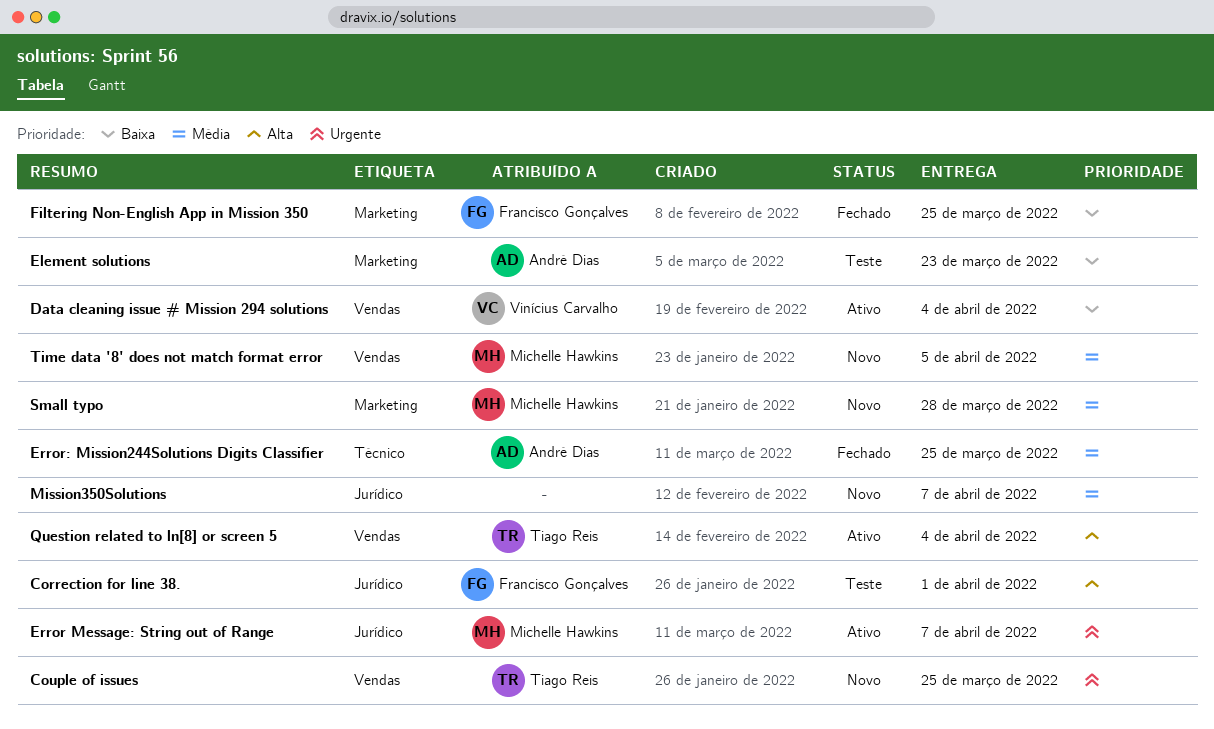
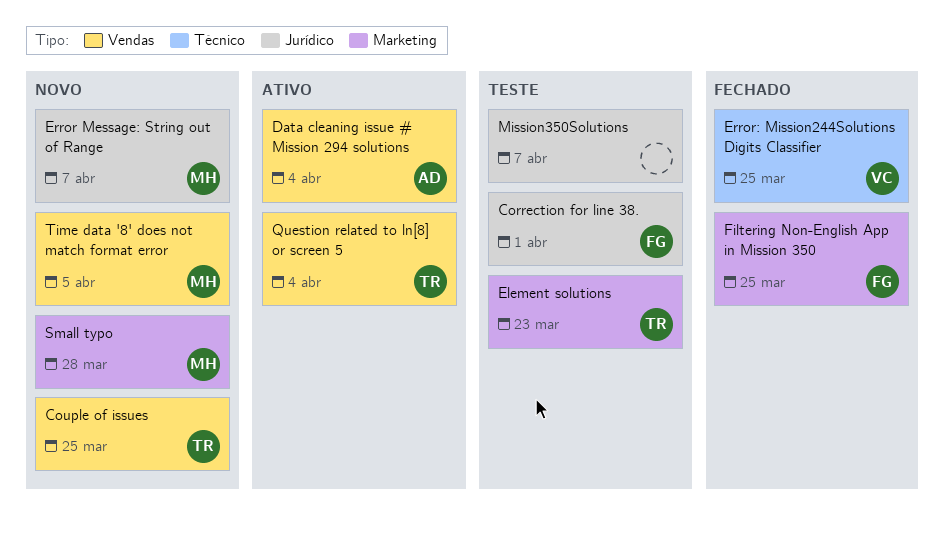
Data cleaning issue # Mission 294 solutions, owner: Vinícius Carvalho -> André Dias
Element solutions, owner: André Dias -> Tiago Reis
Error Message: String out of Range, status: Ativo -> Novo
Error: Mission244Solutions Digits Classifier, owner: André Dias -> Vinícius Carvalho
Mission350Solutions, status: Novo -> Teste

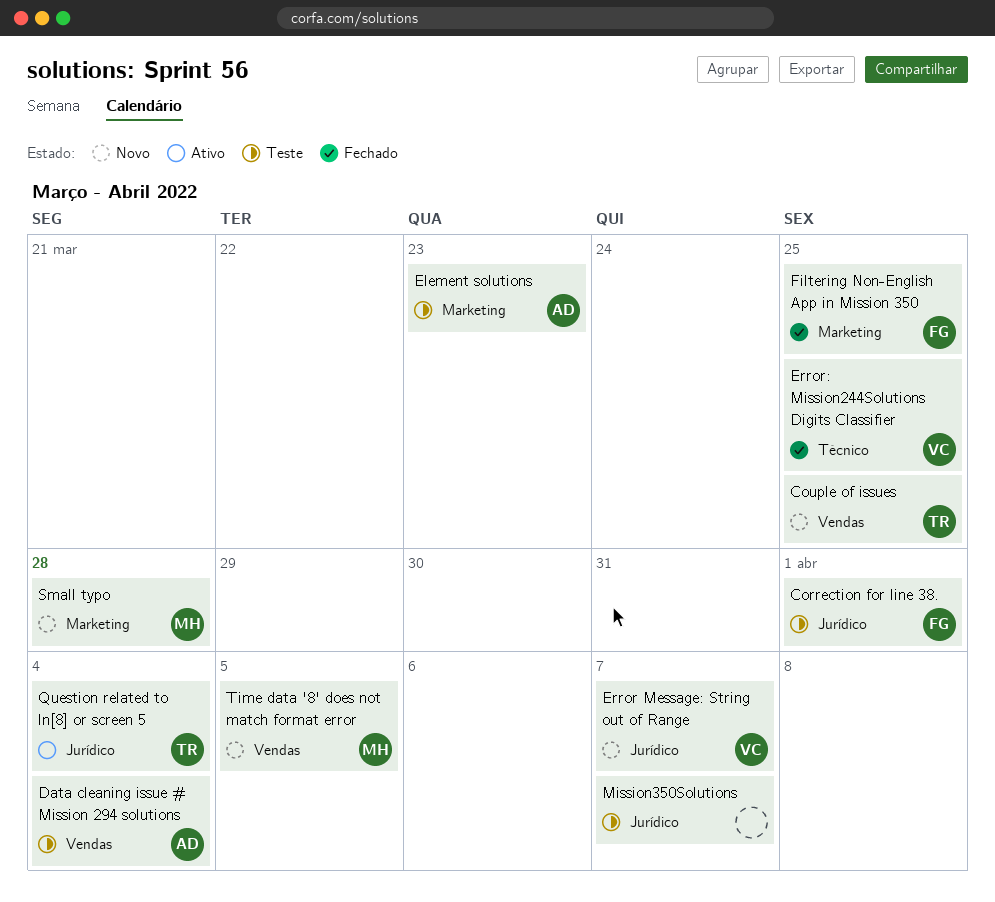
Data cleaning issue # Mission 294 solutions, status: Ativo -> Teste
Element solutions, owner: TR -> AD
Error Message: String out of Range, owner: MH -> VC
Question related to ln[8] or screen 5, label: Vendas -> Jurídico

